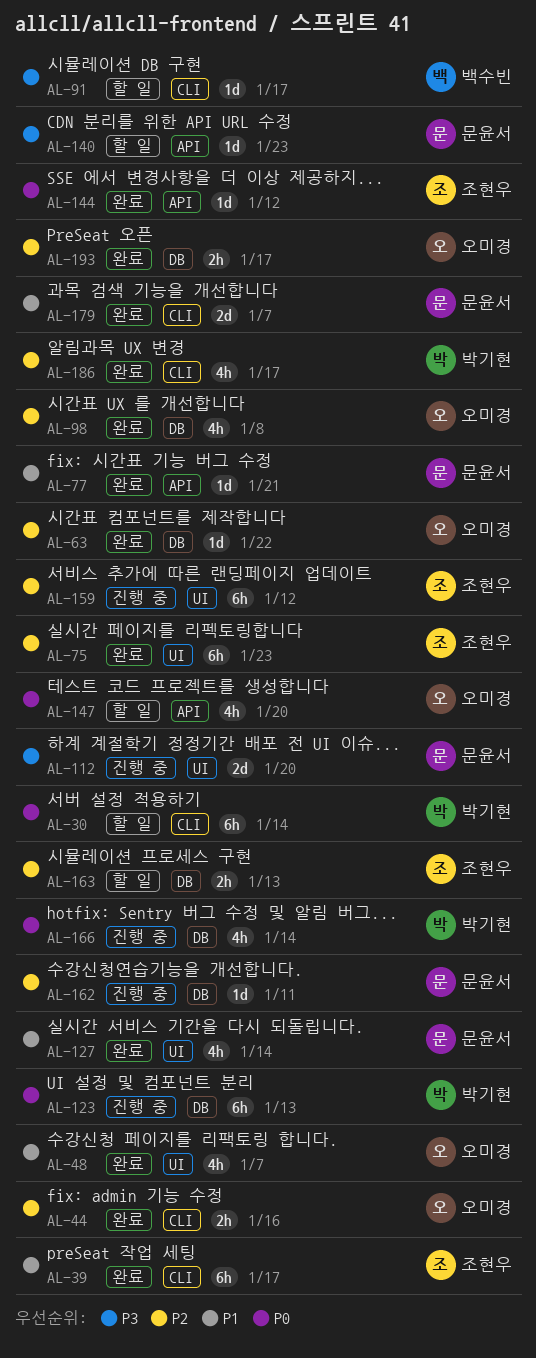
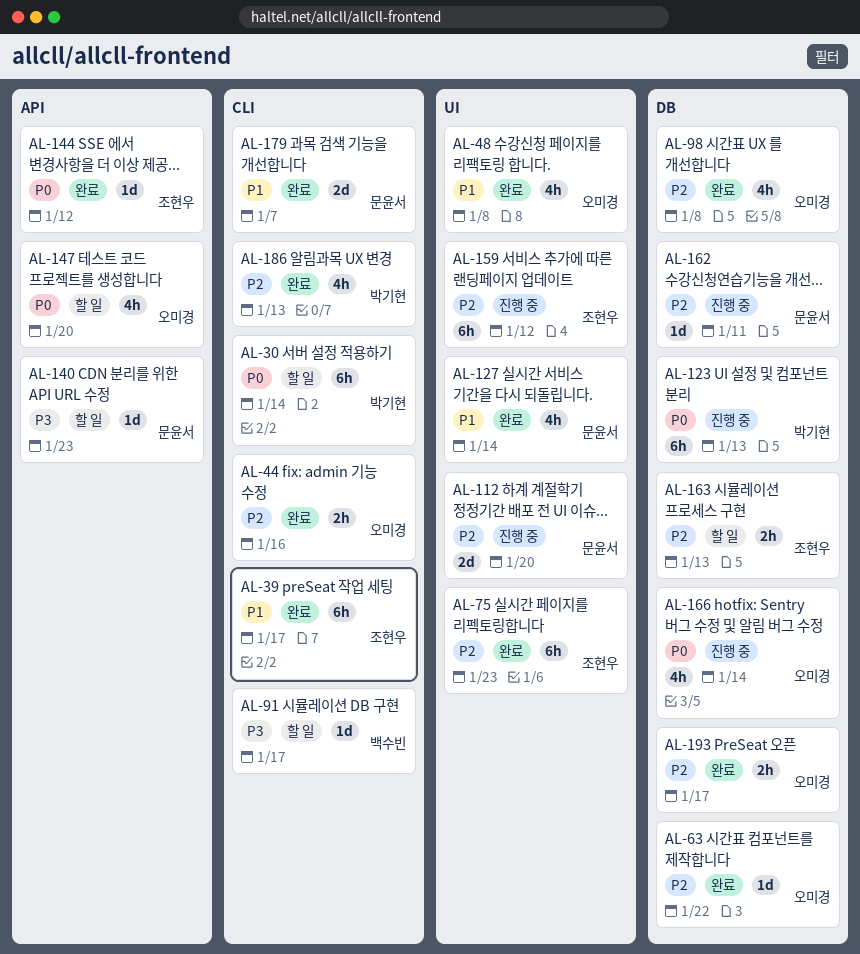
AL-48, due: Jan 7 -> Jan 8
AL-77: present -> none
AL-112, priority: P3 -> P2
AL-166, owner: 박기현 -> 오미경
AL-186, due: Jan 17 -> Jan 13

